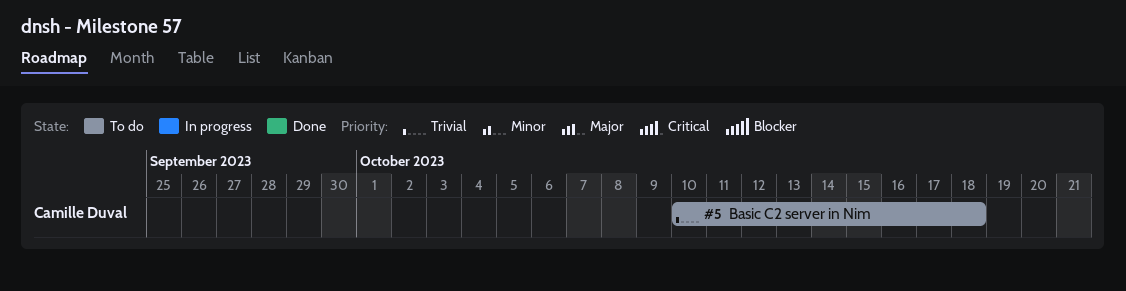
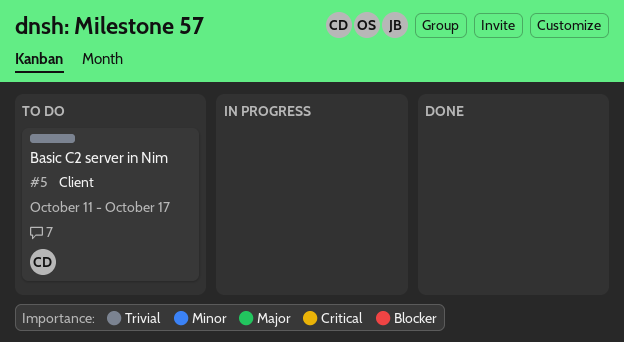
#5, start: Oct 10 -> Oct 11
#5, due: Oct 18 -> Oct 17

